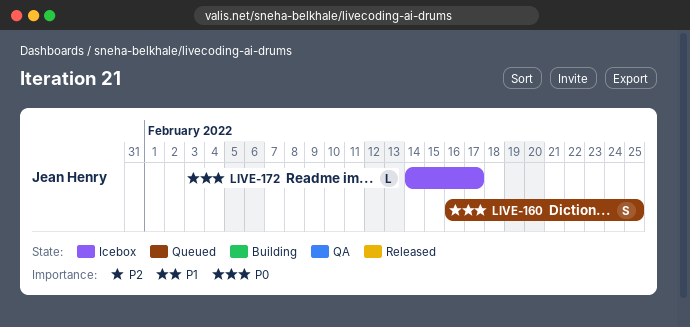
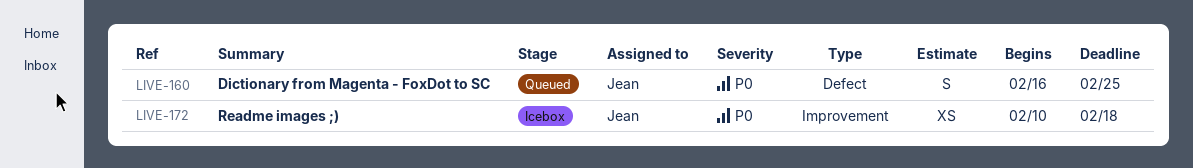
LIVE-172, estimate: L -> XS
LIVE-172, start: Feb 14 -> Feb 10
LIVE-172, due: Feb 17 -> Feb 18

